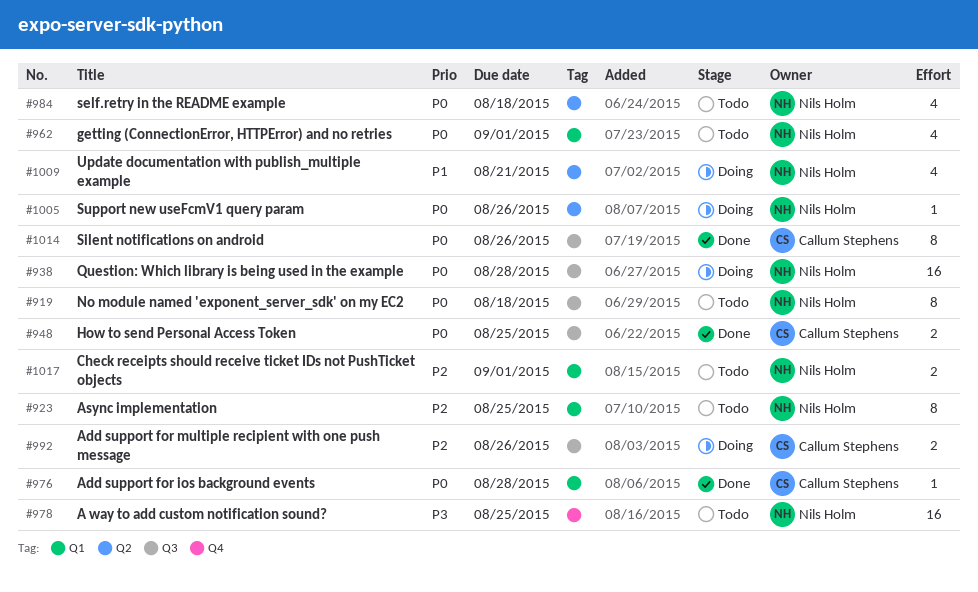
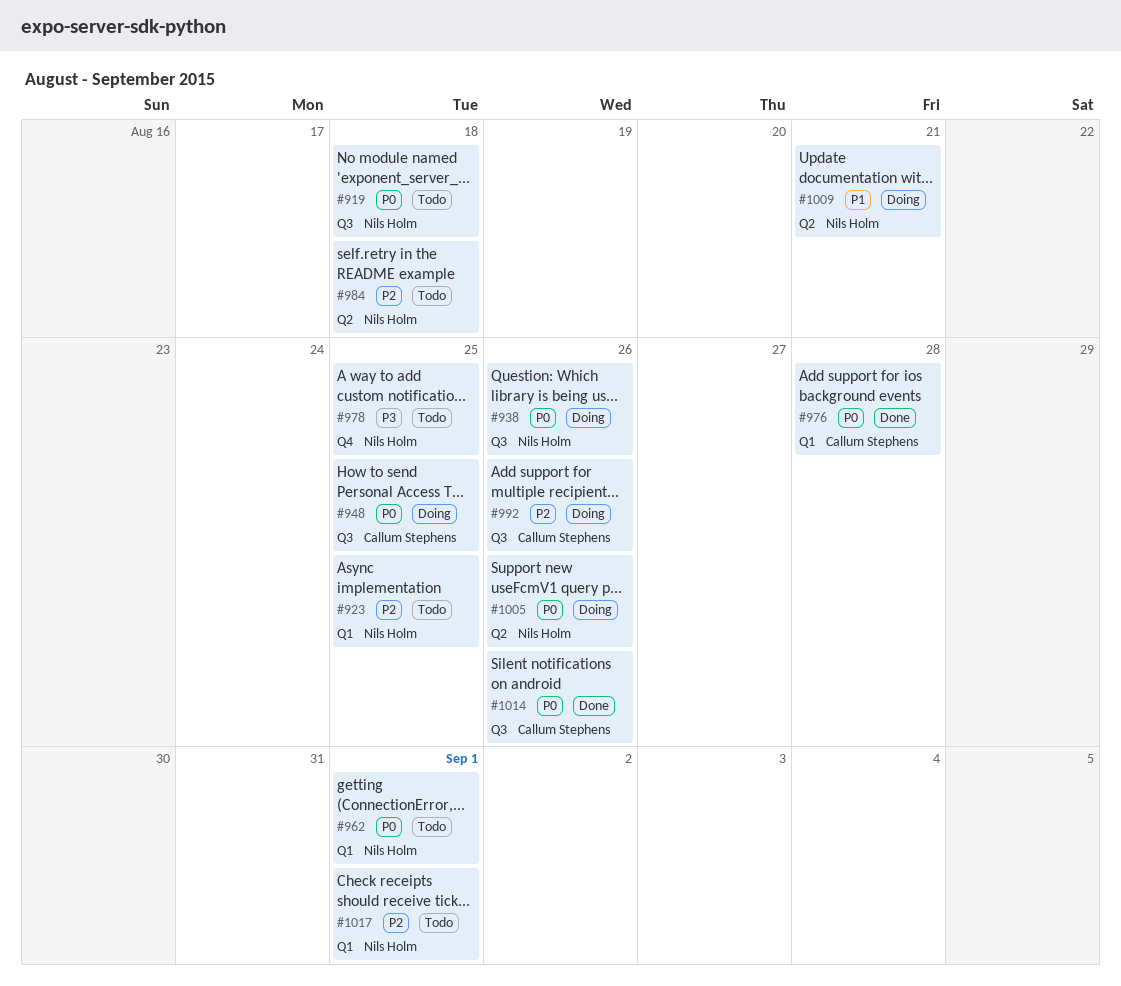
#938, due: Aug 28 -> Aug 26
#948, status: Done -> Doing
#984, priority: P0 -> P2

